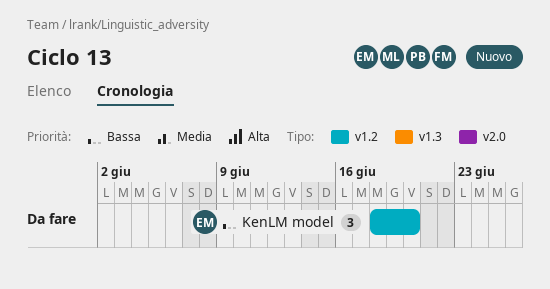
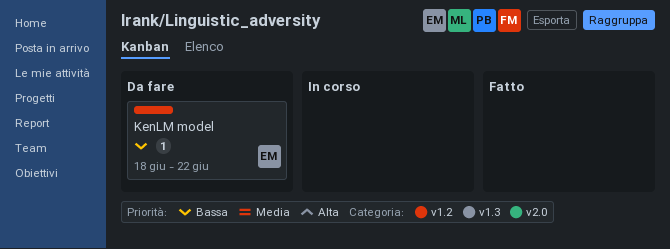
KenLM model, estimate: 3 -> 1
KenLM model, due: Jun 20 -> Jun 22

